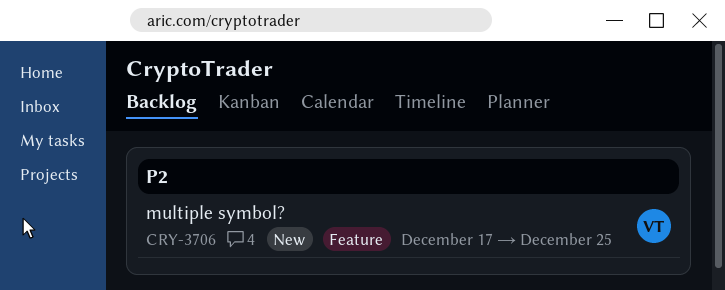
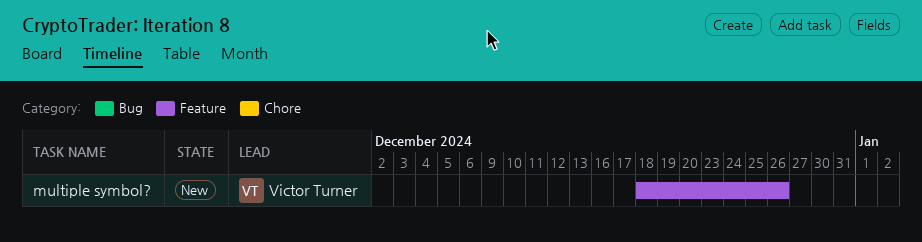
multiple symbol?, start: Dec 17 -> Dec 18
multiple symbol?, due: Dec 25 -> Dec 26

